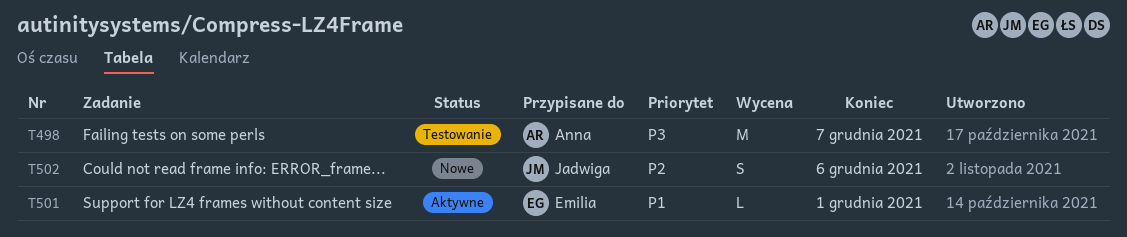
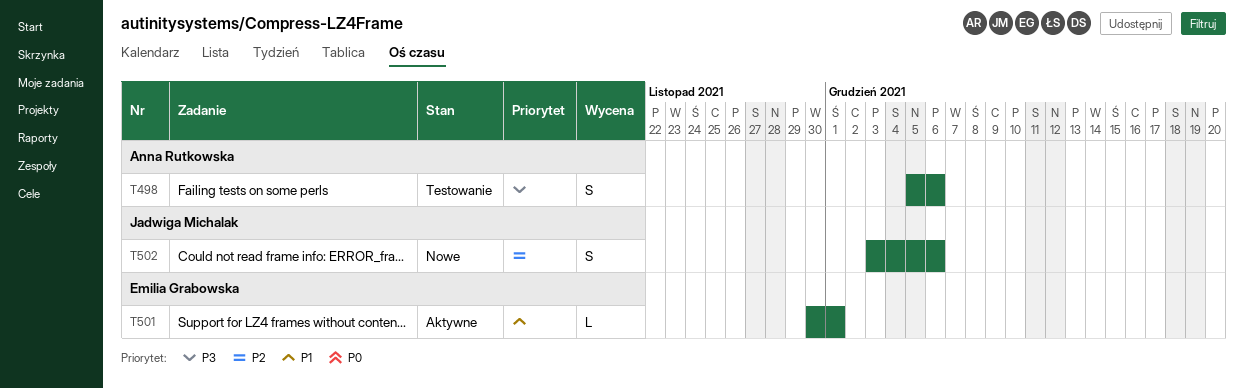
T498, estimate: M -> S
T498, due: Dec 7 -> Dec 6

